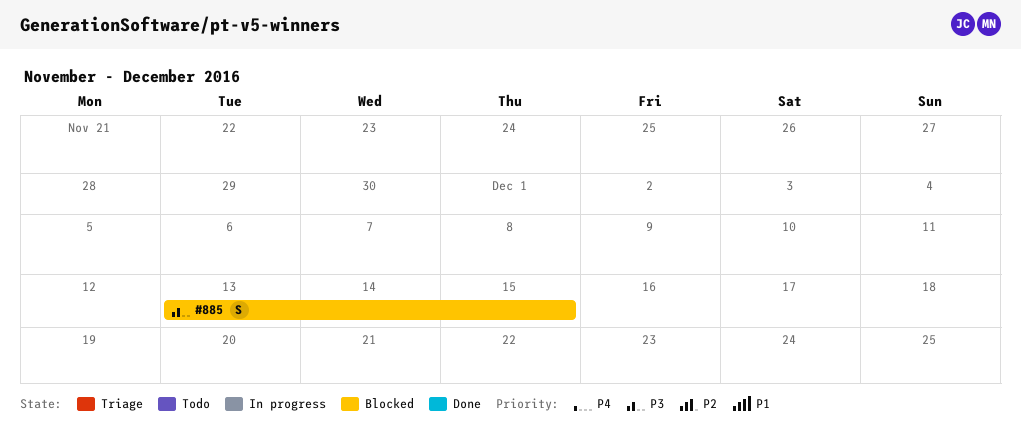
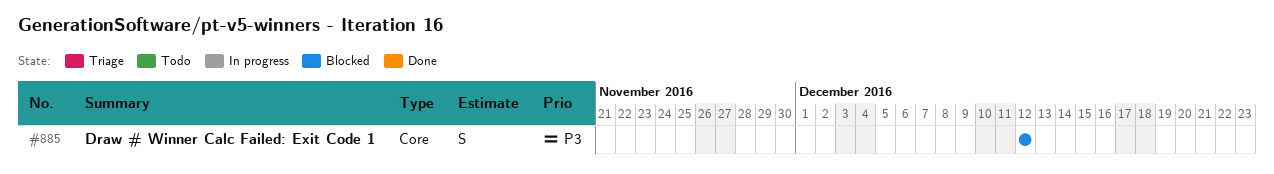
#885, start: Dec 13 -> Dec 12
#885, due: Dec 15 -> Dec 12

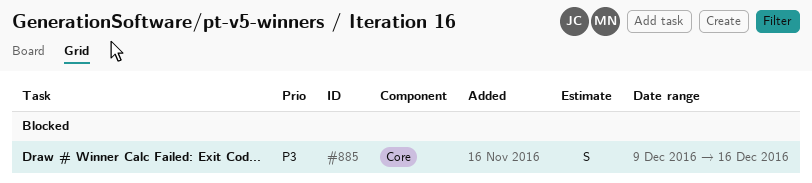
#885, start: Dec 12 -> Dec 9
#885, due: Dec 12 -> Dec 16

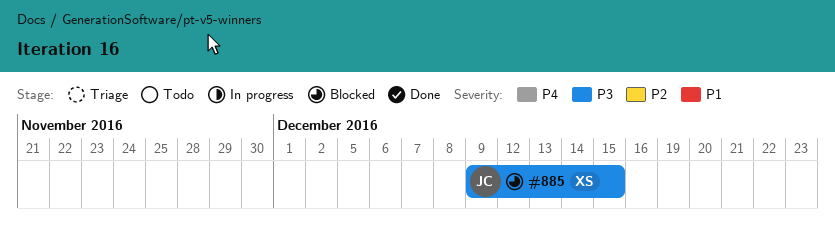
#885, estimate: S -> XS
#885, due: Dec 16 -> Dec 15

